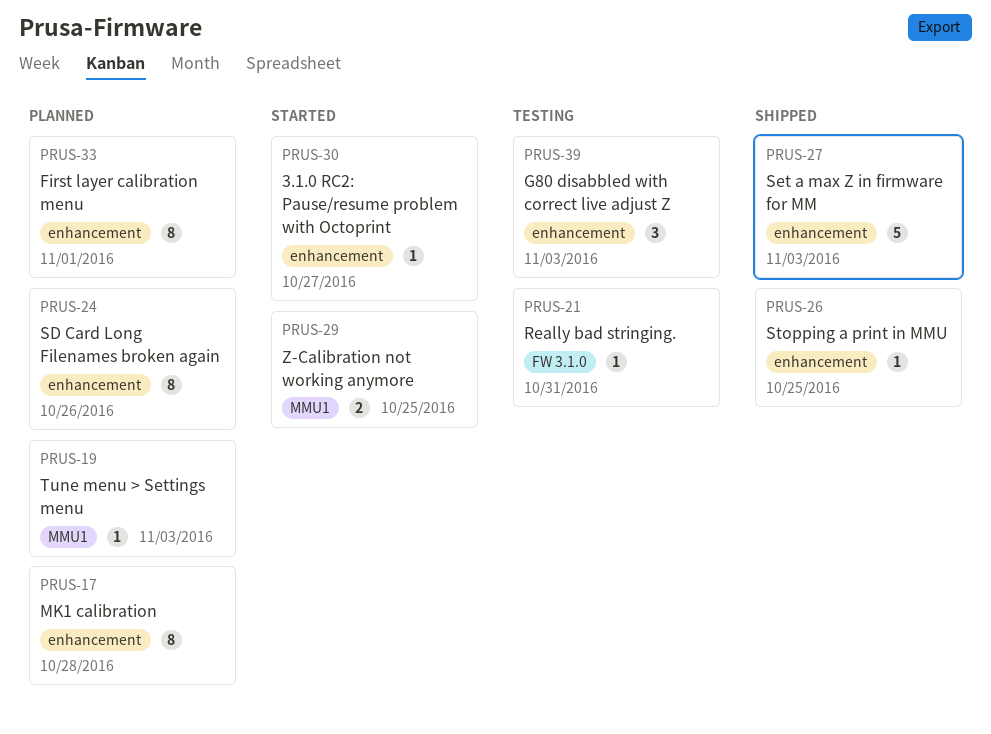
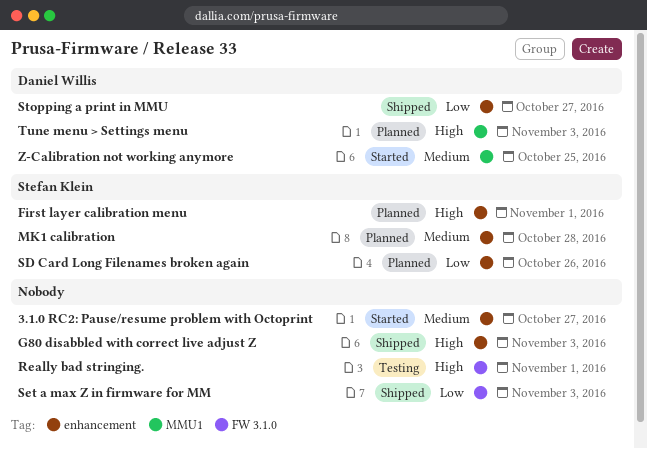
G80 disabbled with correct live adjust Z, status: Testing -> Shipped
Really bad stringing., due: Oct 31 -> Nov 1
Set a max Z in firmware for MM, label: enhancement -> FW 3.1.0
Stopping a print in MMU, due: Oct 25 -> Oct 27

